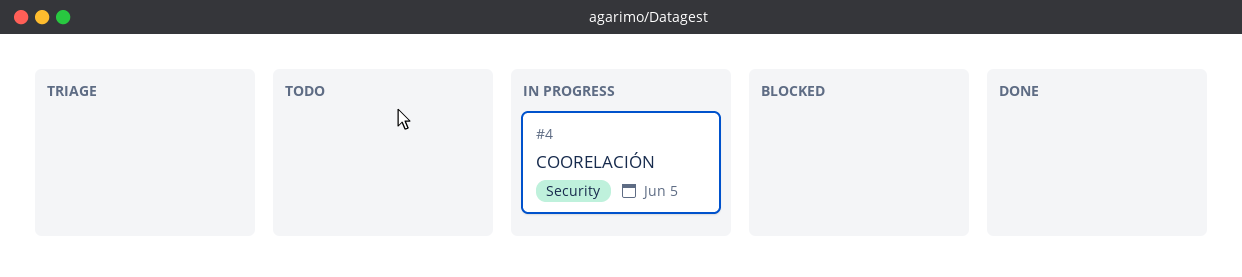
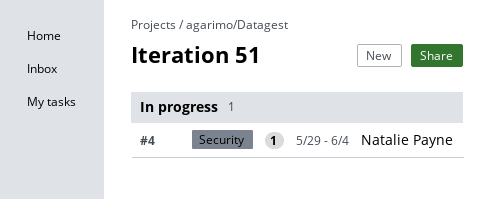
#4, due: Jun 5 -> Jun 4

